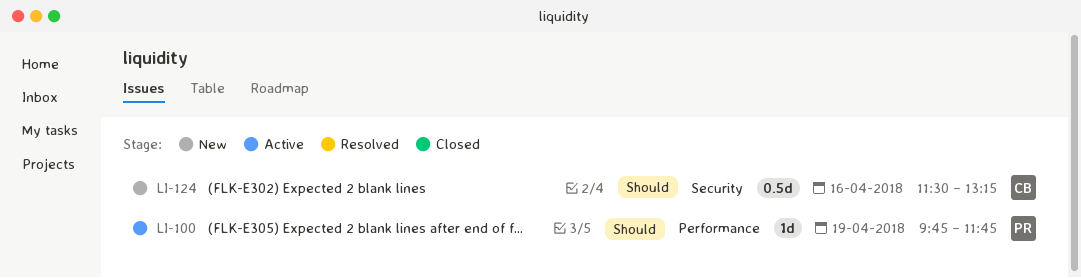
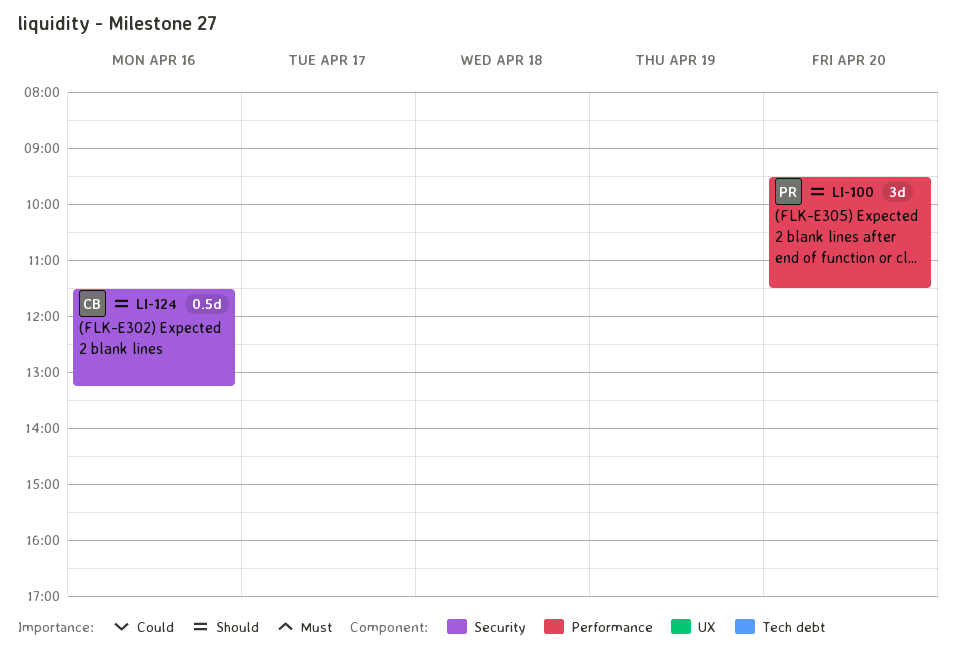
LI-100, estimate: 1d -> 3d
LI-100, day: Apr 19 -> Apr 20
LI-100, begins: 09:45 -> 09:30
LI-100, ends: 11:45 -> 11:30

